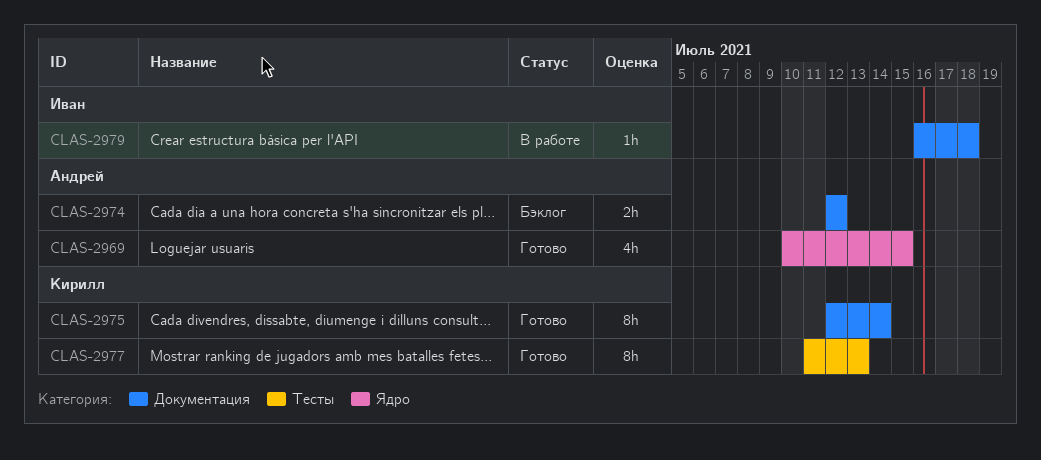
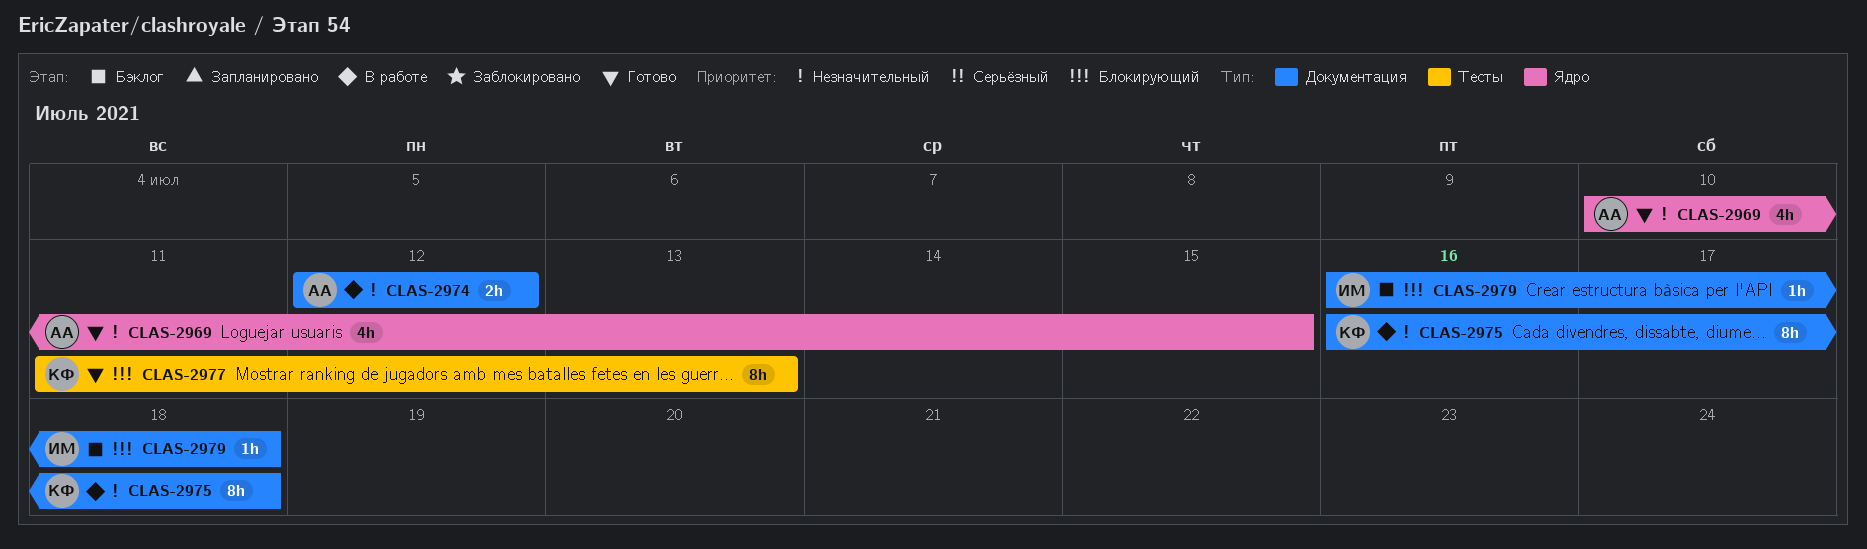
CLAS-2974, status: Бэклог -> В работе
CLAS-2975, status: Готово -> В работе
CLAS-2975, start: Jul 12 -> Jul 16
CLAS-2975, due: Jul 14 -> Jul 18
CLAS-2979, status: В работе -> Бэклог

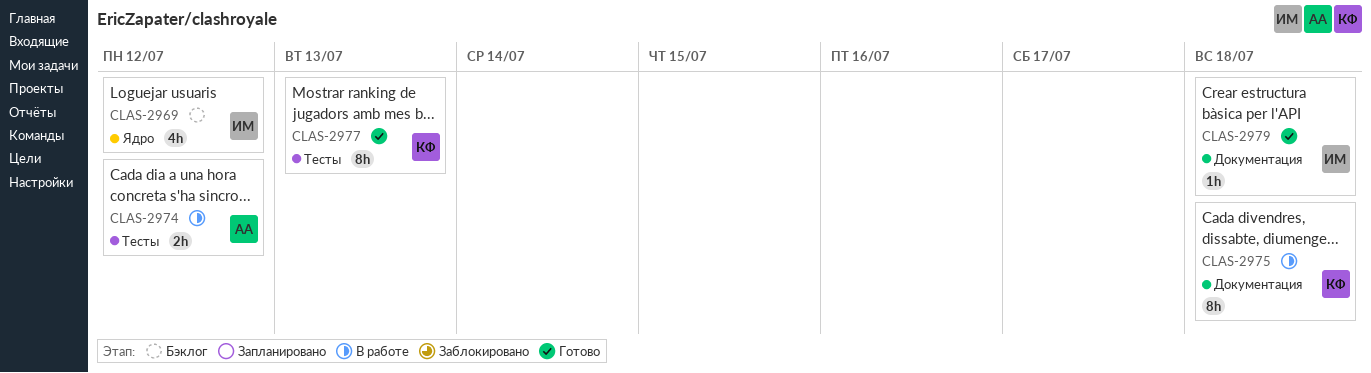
CLAS-2969, status: Готово -> Бэклог
CLAS-2969, owner: АА -> ИМ
CLAS-2969, due: Jul 15 -> Jul 12
CLAS-2974, label: Документация -> Тесты
CLAS-2979, status: Бэклог -> Готово

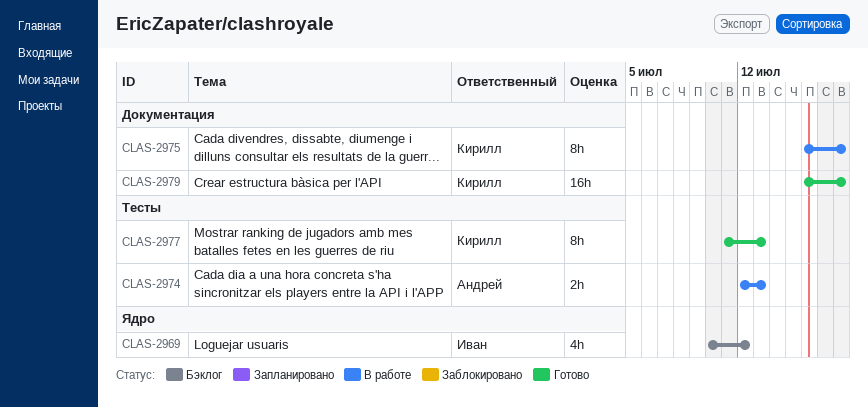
CLAS-2974, due: Jul 12 -> Jul 13
CLAS-2979, owner: Иван -> Кирилл
CLAS-2979, estimate: 1h -> 16h

